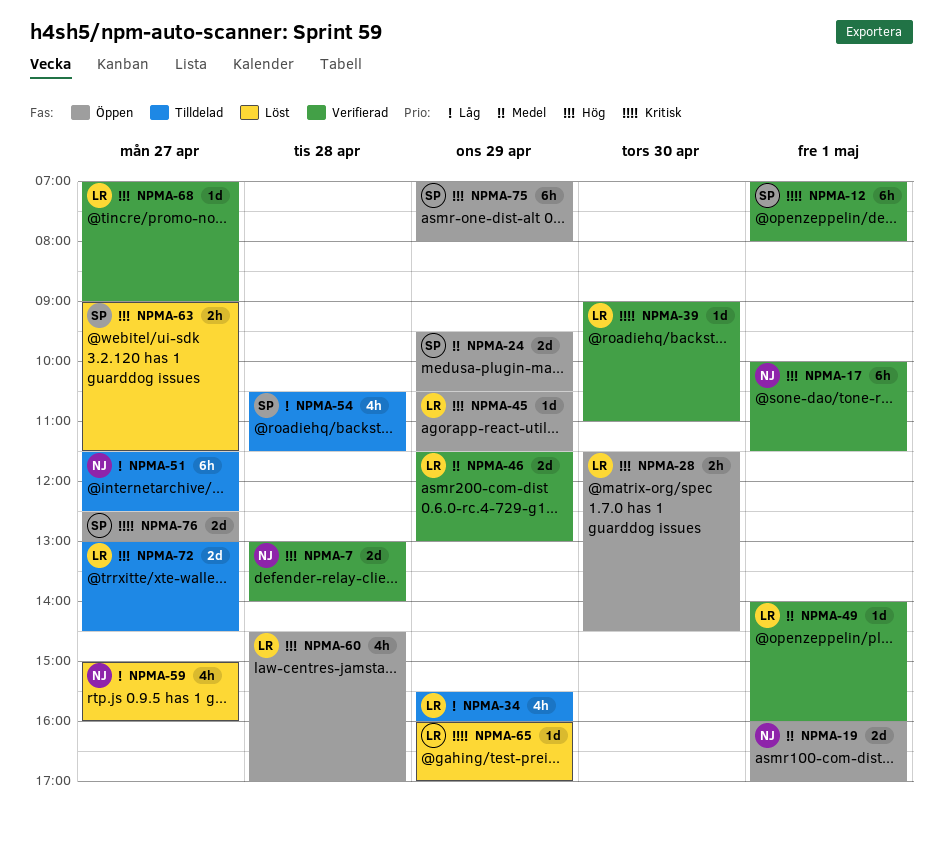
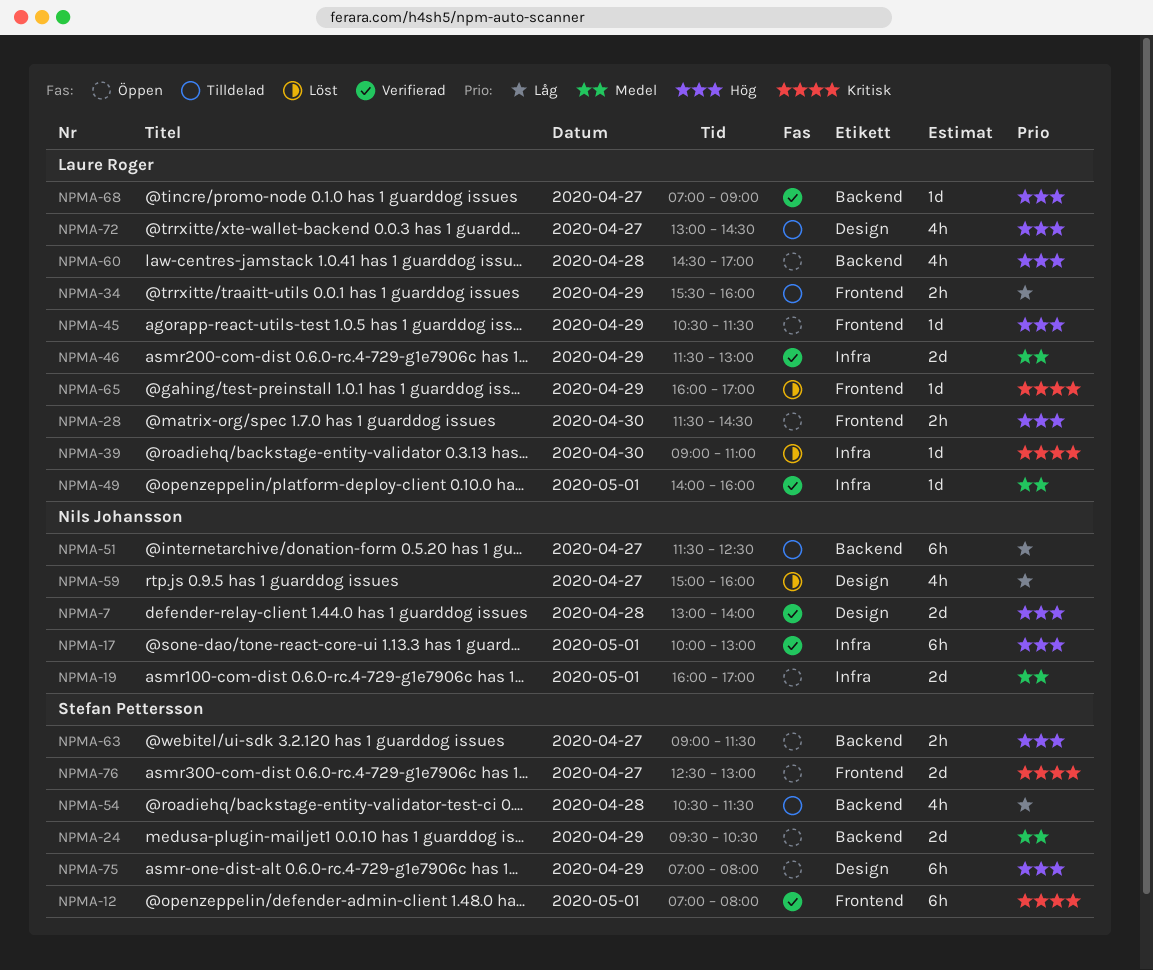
NPMA-17, ends: 11:30 -> 13:00
NPMA-34, estimate: 4h -> 2h
NPMA-39, status: Verifierad -> Löst
NPMA-63, status: Löst -> Öppen
NPMA-72, estimate: 2d -> 4h

